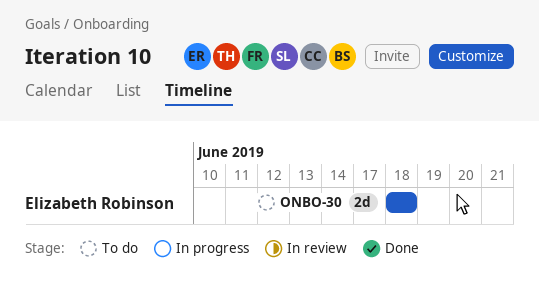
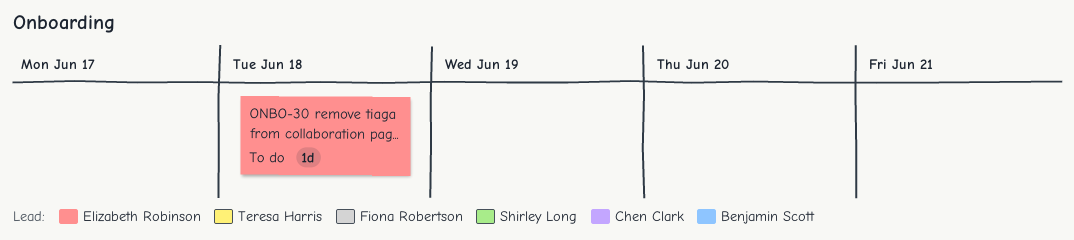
ONBO-30, estimate: 2d -> 1d

